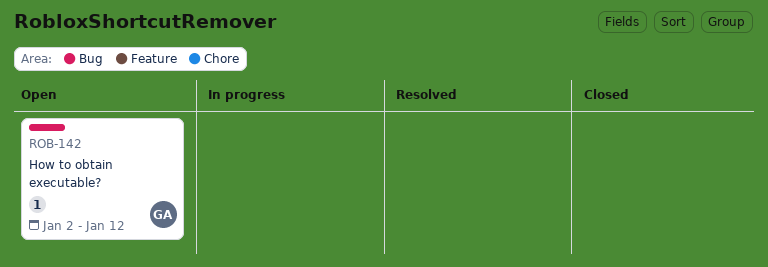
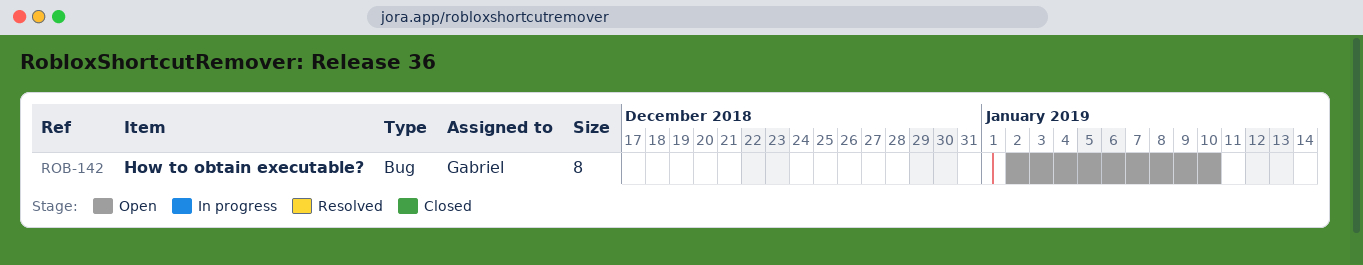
ROB-142, estimate: 1 -> 8
ROB-142, due: Jan 12 -> Jan 10

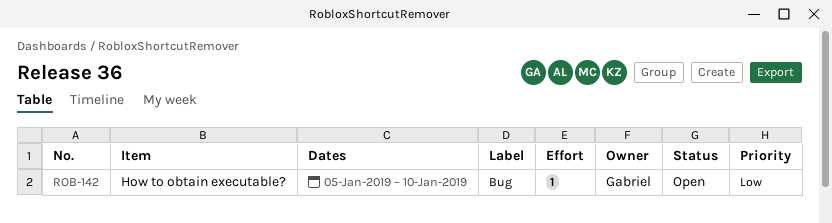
ROB-142, estimate: 8 -> 1
ROB-142, start: Jan 2 -> Jan 5

